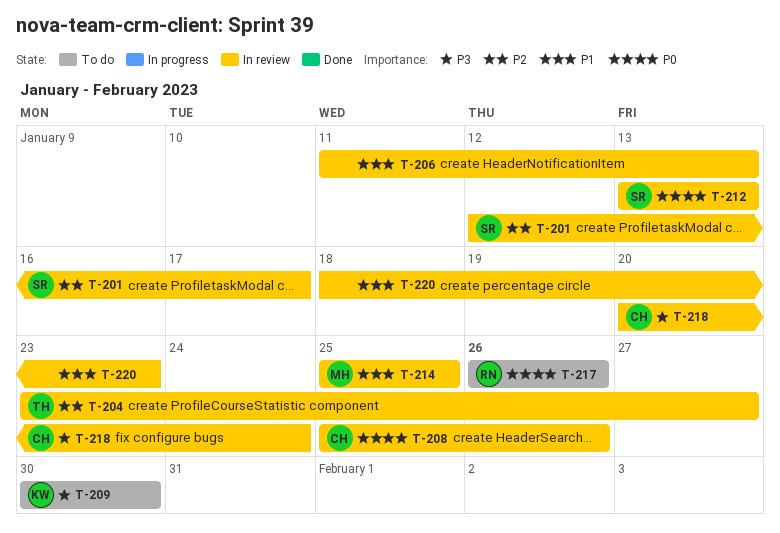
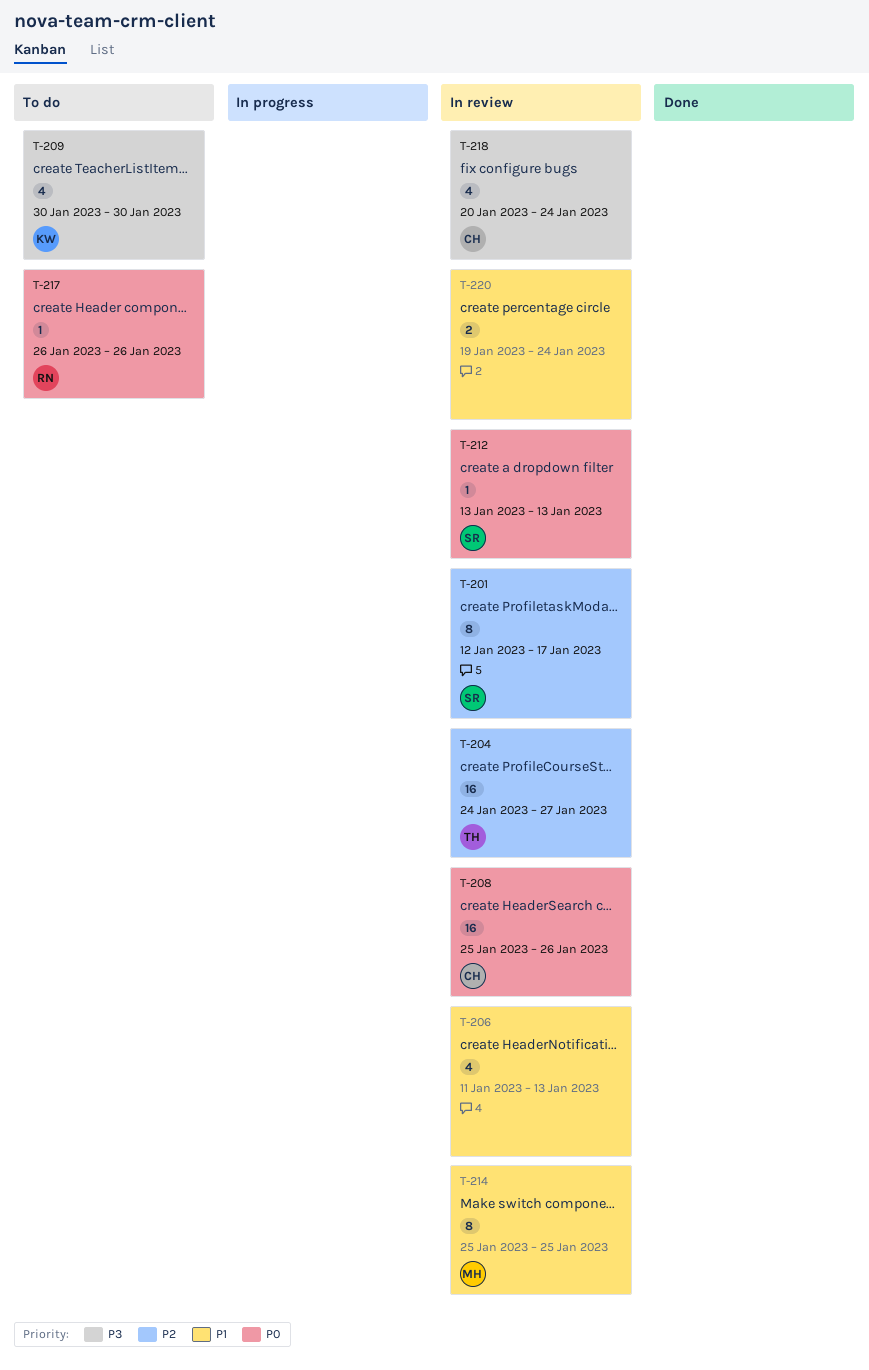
T-204, start: Jan 23 -> Jan 24
T-220, start: Jan 18 -> Jan 19
T-220, due: Jan 23 -> Jan 24

